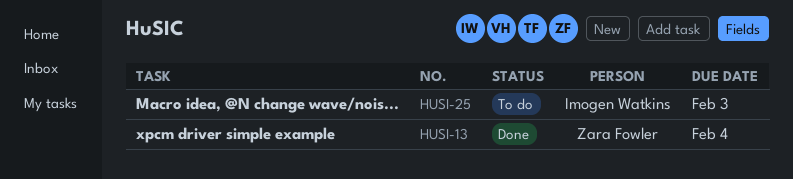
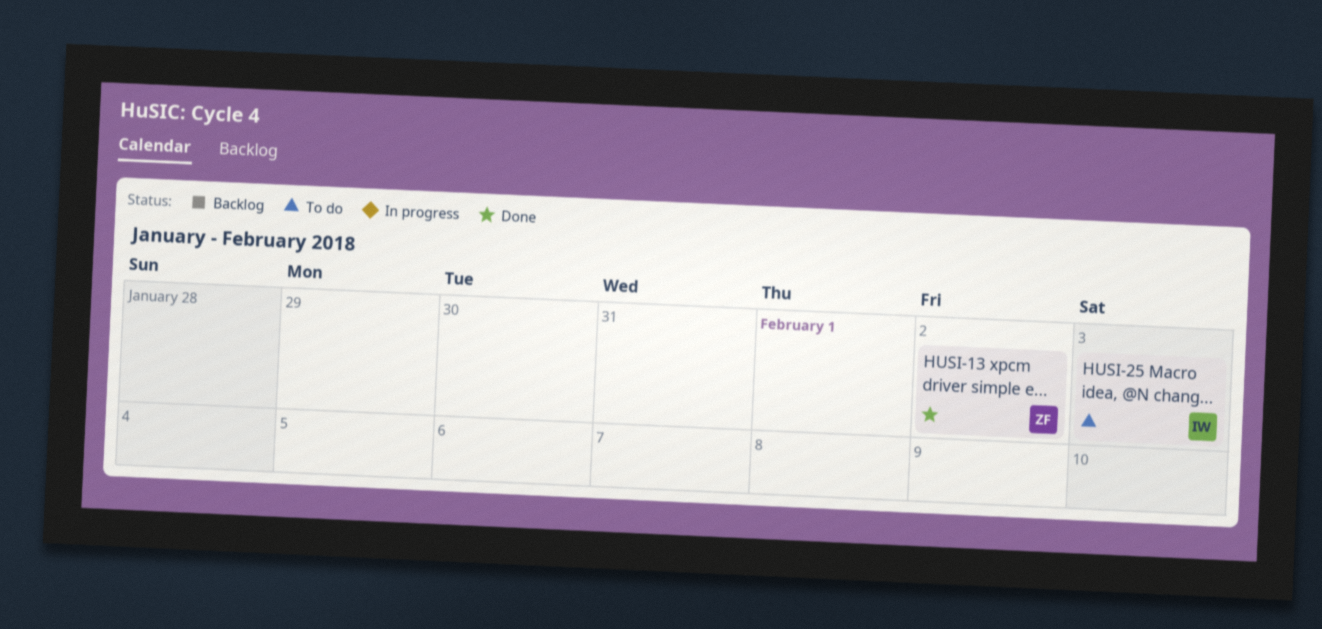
HUSI-13, due: Feb 4 -> Feb 2

